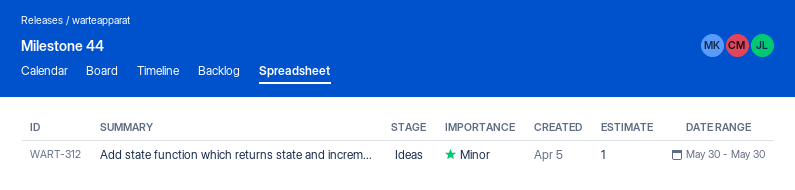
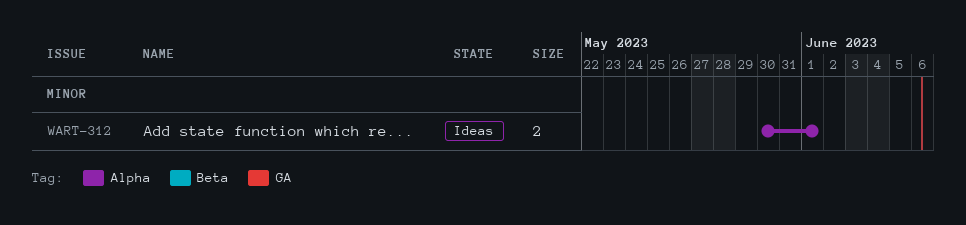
WART-312, estimate: 1 -> 2
WART-312, due: May 30 -> Jun 1

